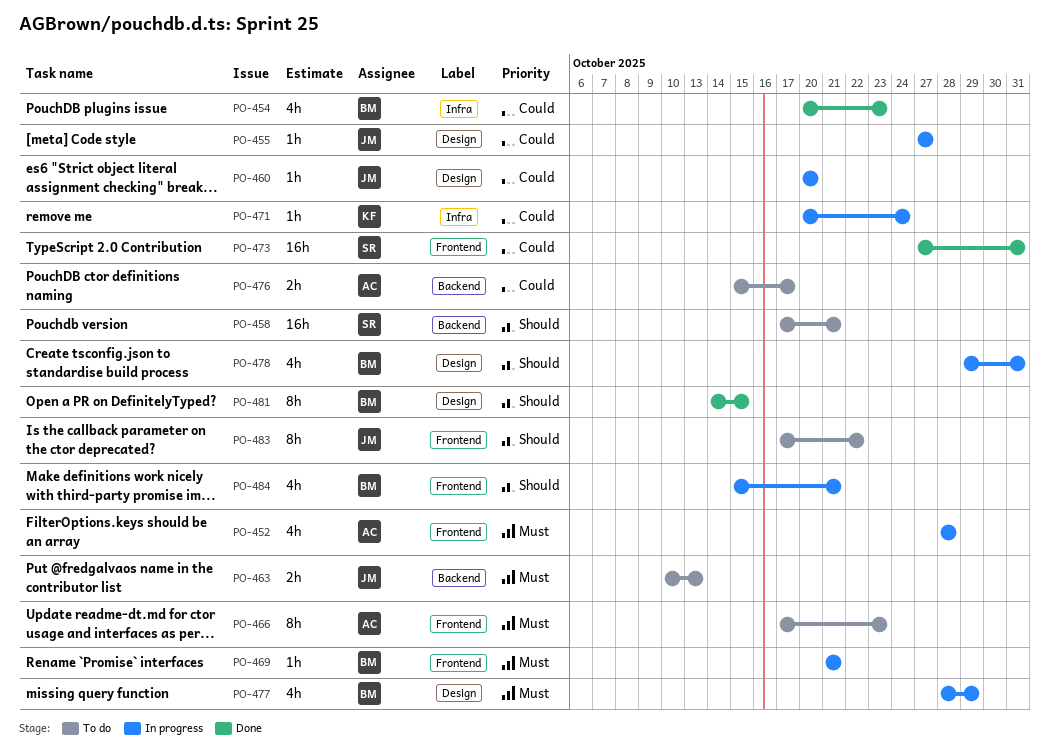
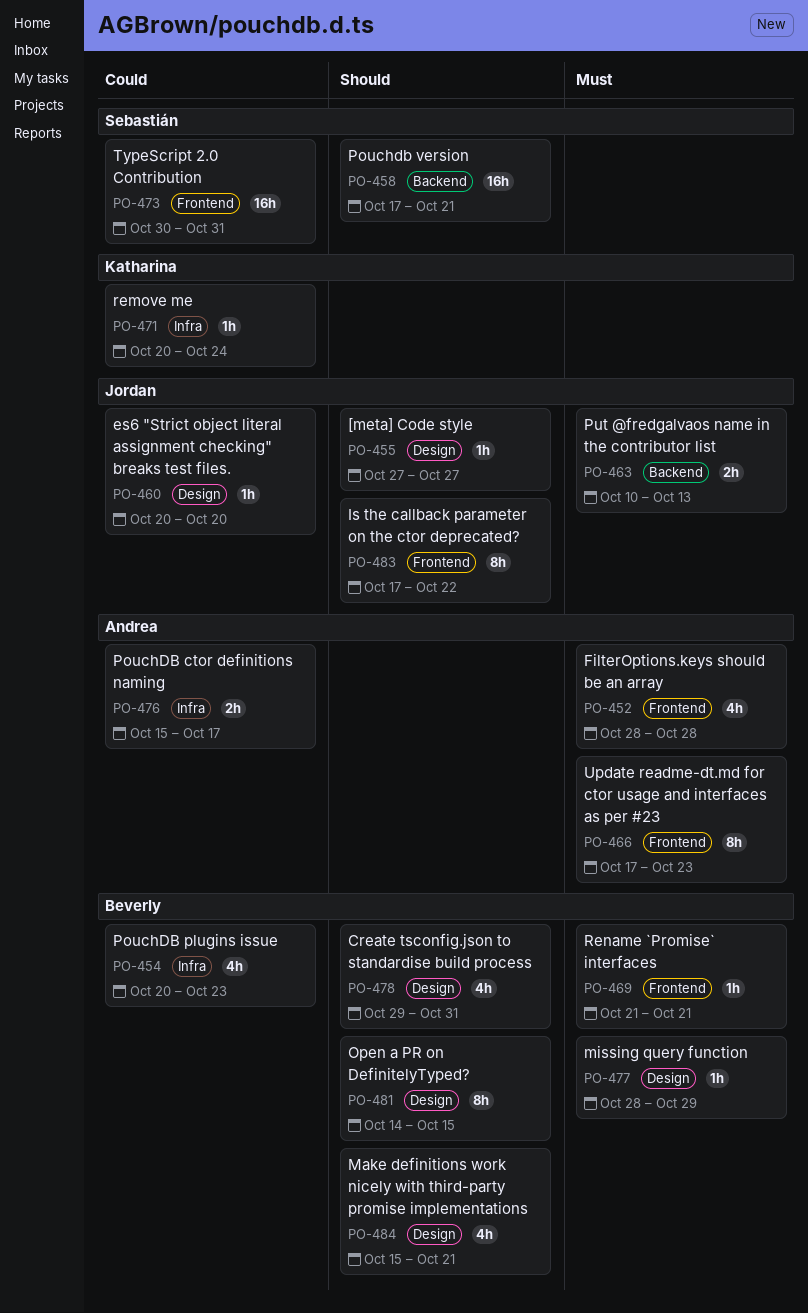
PO-455, priority: Could -> Should
PO-473, start: Oct 27 -> Oct 30
PO-476, label: Backend -> Infra
PO-477, estimate: 4h -> 1h
PO-484, label: Frontend -> Design

